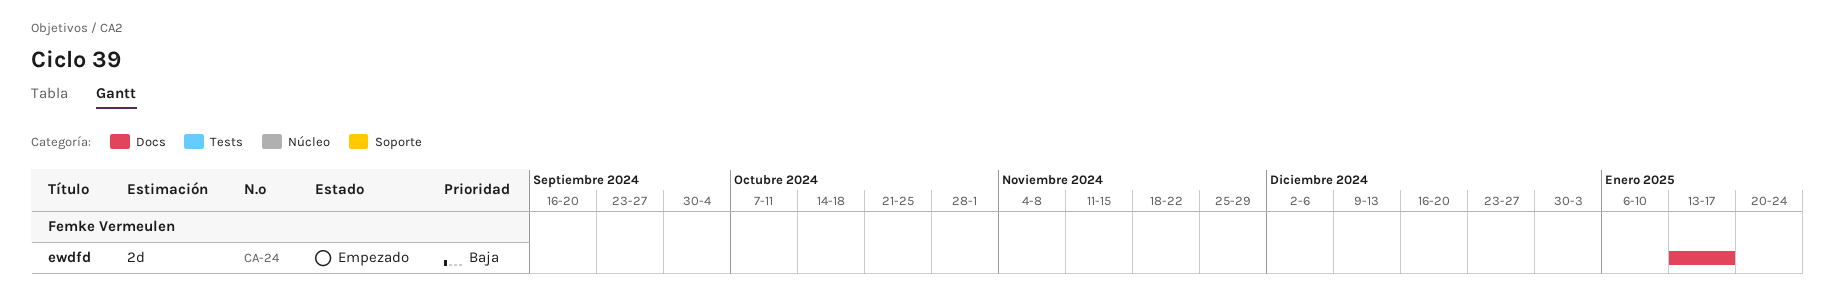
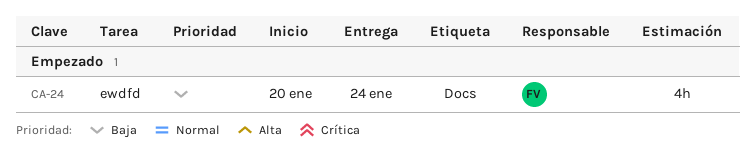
CA-24, estimate: 2d -> 4h
CA-24, start: Jan 13 -> Jan 20
CA-24, due: Jan 17 -> Jan 24

